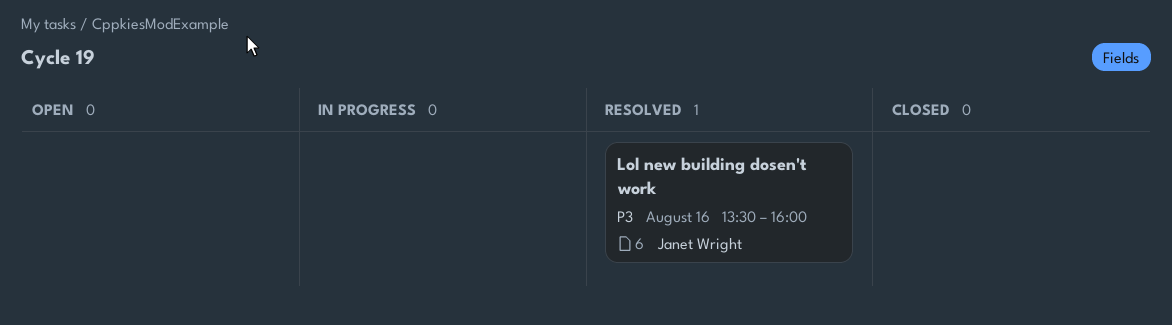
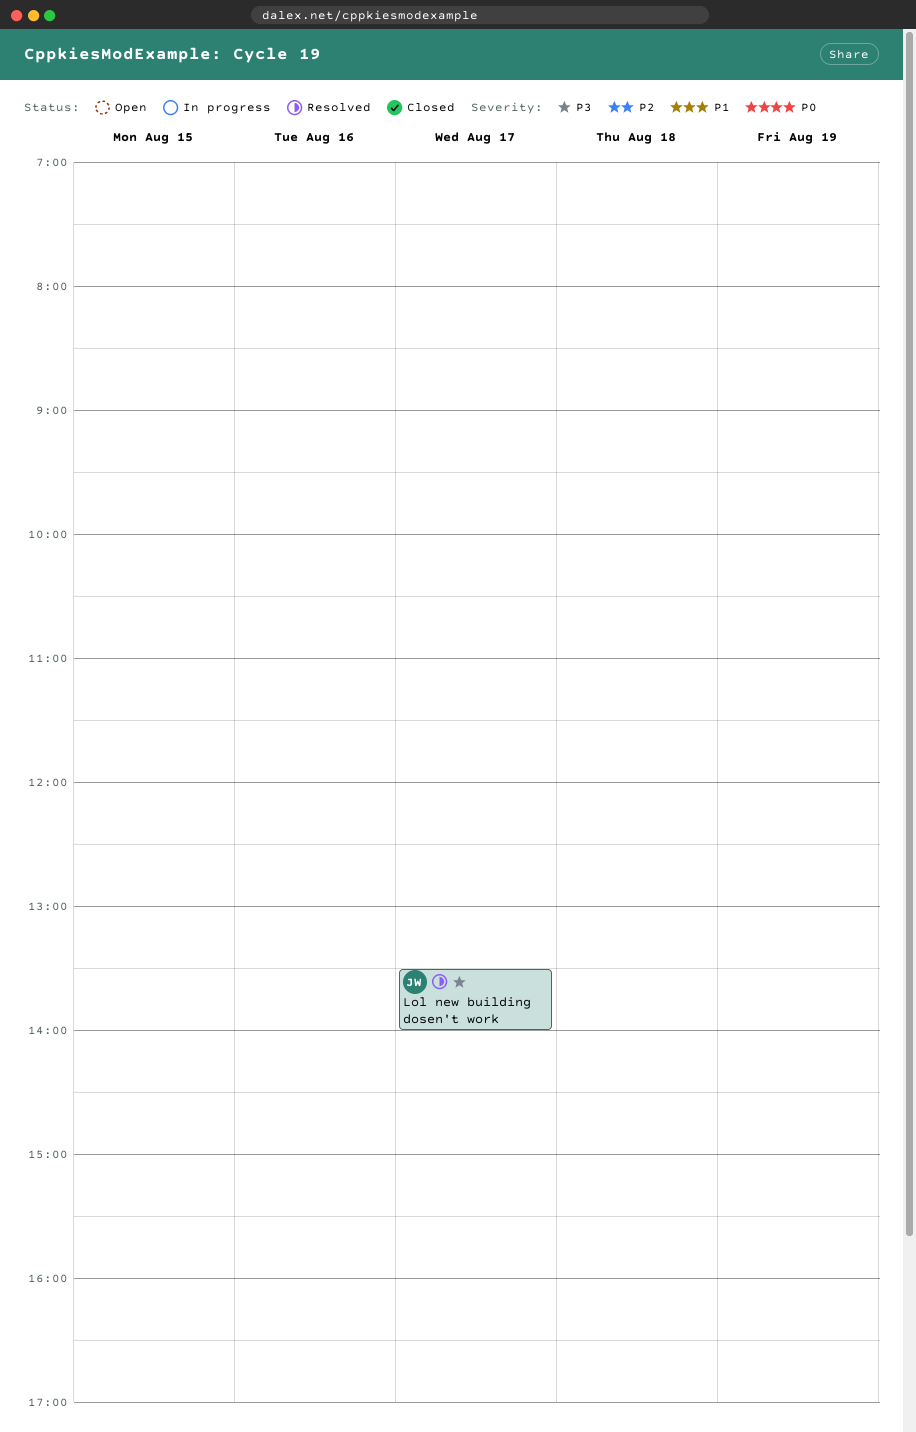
Lol new building dosen't work, day: Aug 16 -> Aug 17
Lol new building dosen't work, ends: 16:00 -> 14:00

